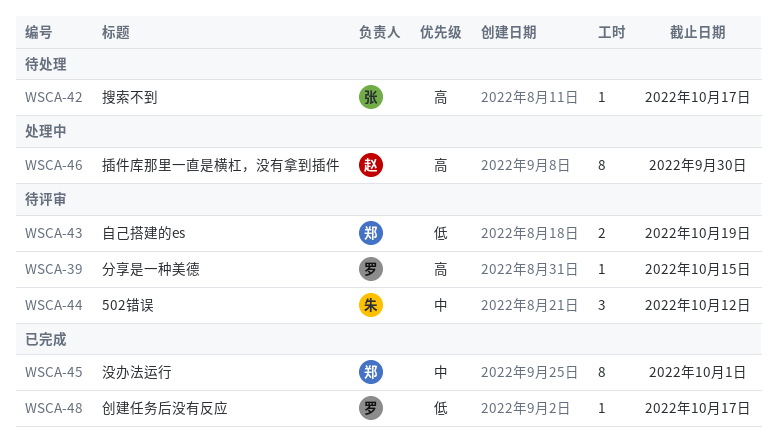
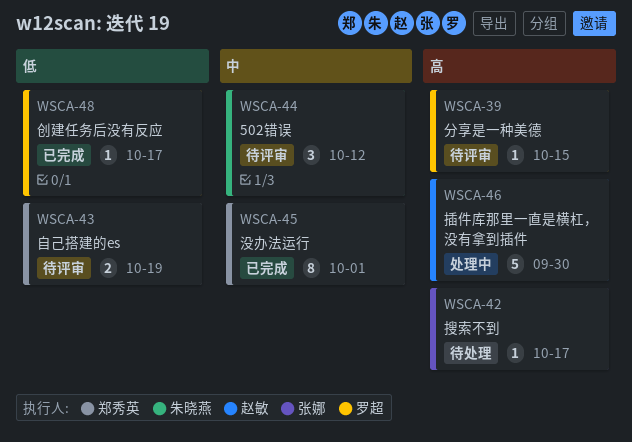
WSCA-46, estimate: 8 -> 5

